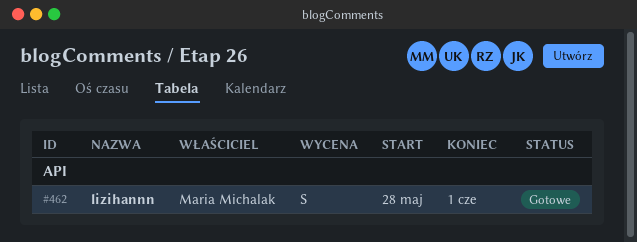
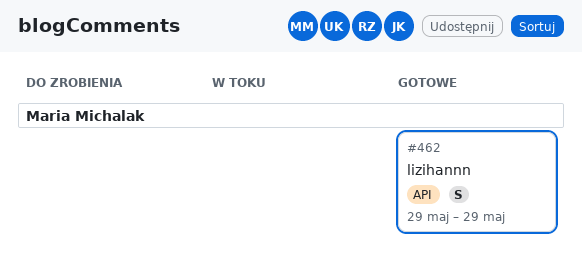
#462, start: May 28 -> May 29
#462, due: Jun 1 -> May 29

